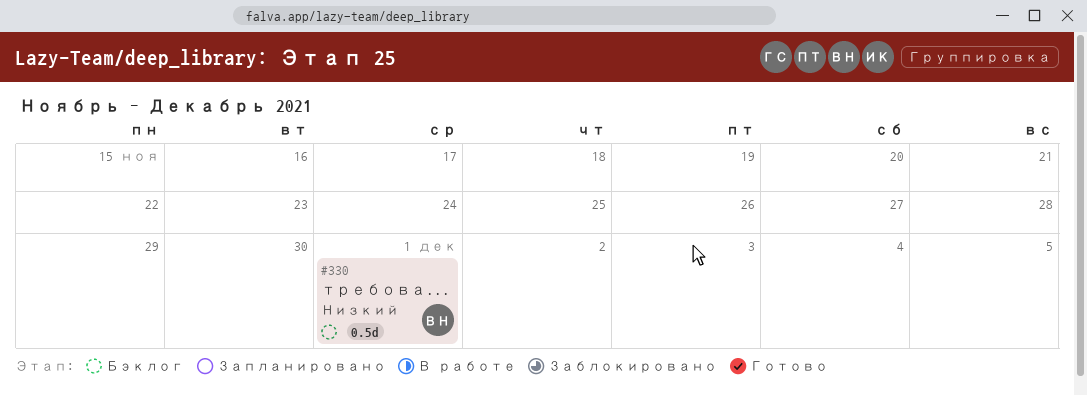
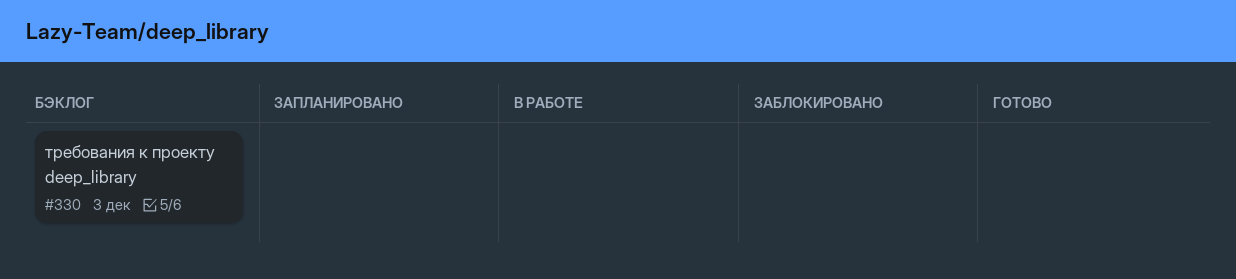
#330, due: Dec 1 -> Dec 3

